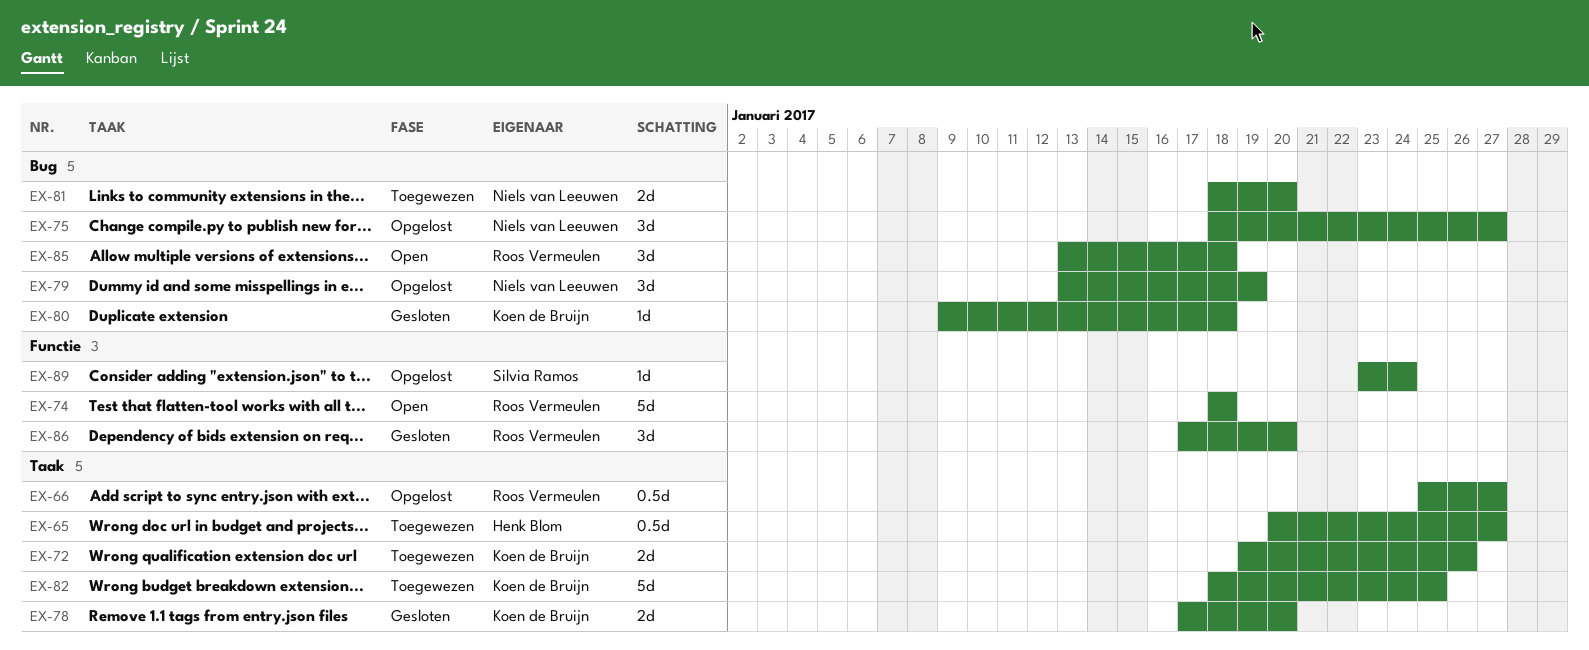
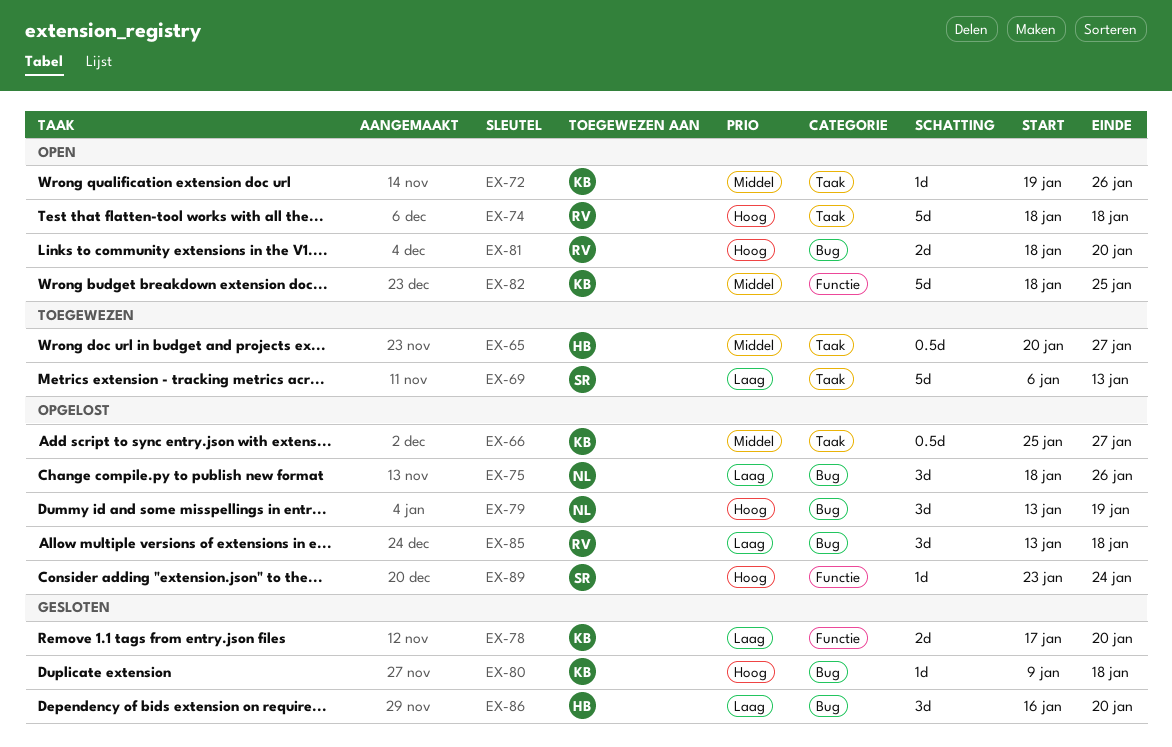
EX-66, owner: Roos Vermeulen -> Koen de Bruijn
EX-69: none -> present
EX-72, status: Toegewezen -> Open
EX-72, estimate: 2d -> 1d
EX-74, label: Functie -> Taak
EX-75, due: Jan 27 -> Jan 26
EX-78, label: Taak -> Functie
EX-81, status: Toegewezen -> Open
EX-81, owner: Niels van Leeuwen -> Roos Vermeulen
EX-82, status: Toegewezen -> Open
EX-82, label: Taak -> Functie
EX-85, status: Open -> Opgelost
EX-86, owner: Roos Vermeulen -> Henk Blom
EX-86, label: Functie -> Bug
EX-86, start: Jan 17 -> Jan 16

